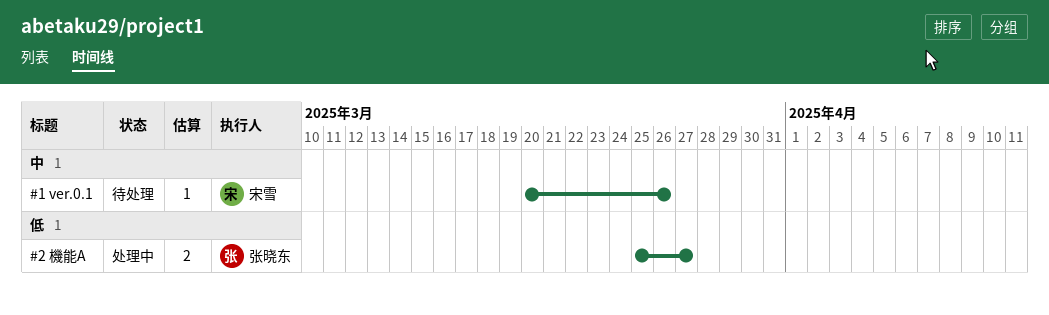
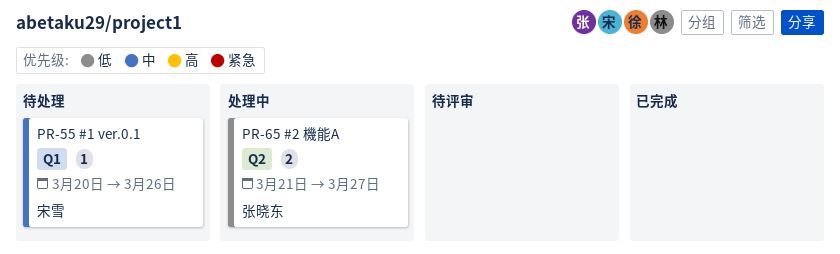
#2 機能A, start: Mar 25 -> Mar 21

